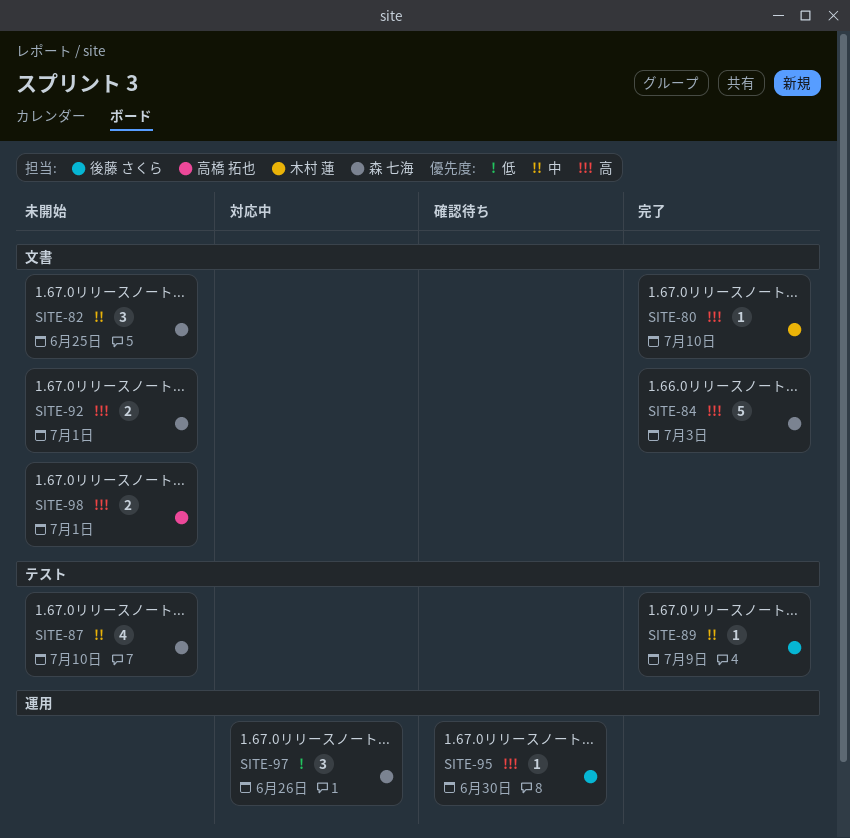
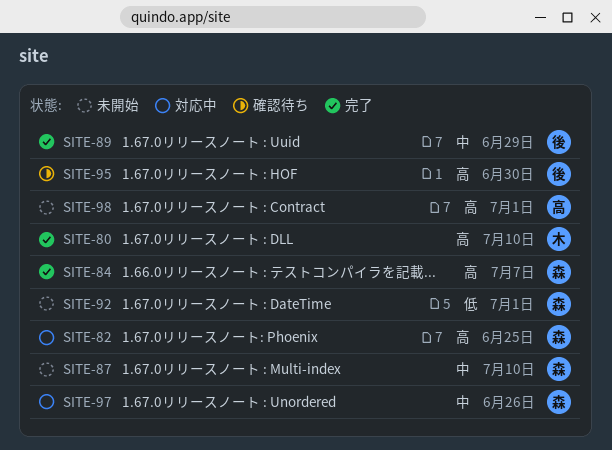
SITE-82, status: 未開始 -> 対応中
SITE-82, priority: 中 -> 高
SITE-84, due: Jul 3 -> Jul 7
SITE-89, due: Jul 9 -> Jun 29
SITE-92, priority: 高 -> 低
SITE-97, priority: 低 -> 中

